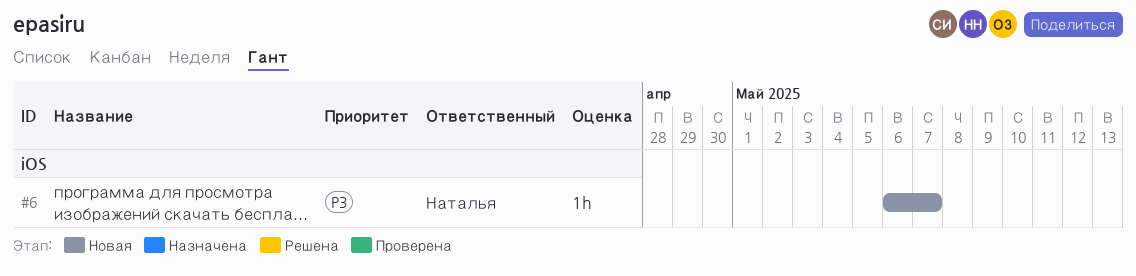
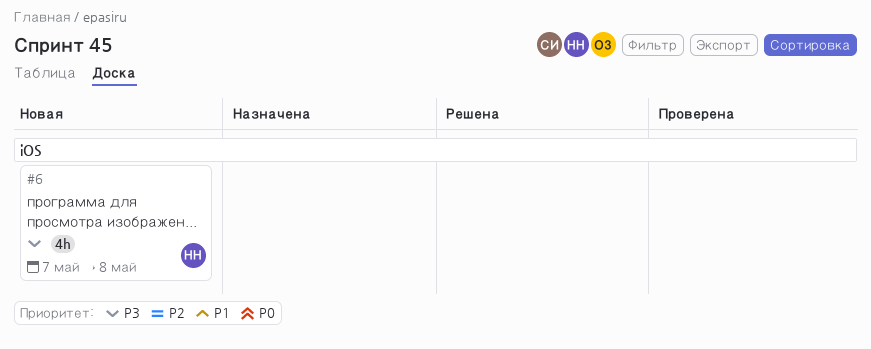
#6, estimate: 1h -> 4h
#6, start: May 6 -> May 7
#6, due: May 7 -> May 8

